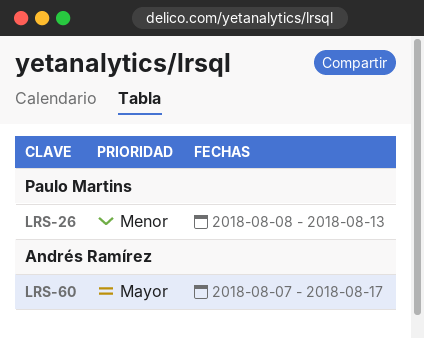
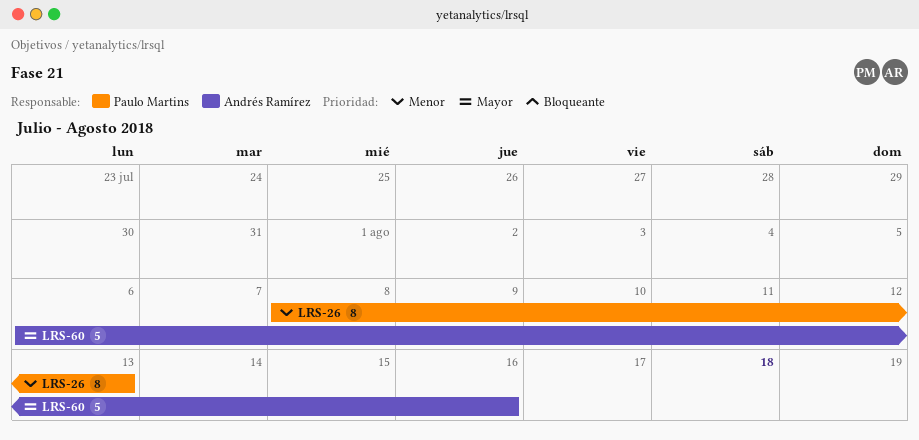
LRS-60, start: Aug 7 -> Aug 6
LRS-60, due: Aug 17 -> Aug 16

